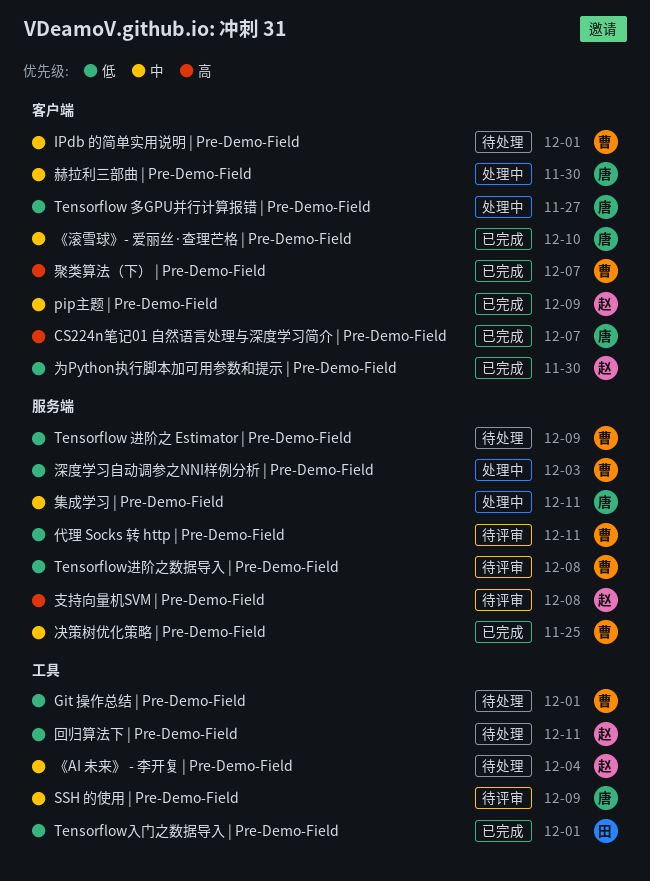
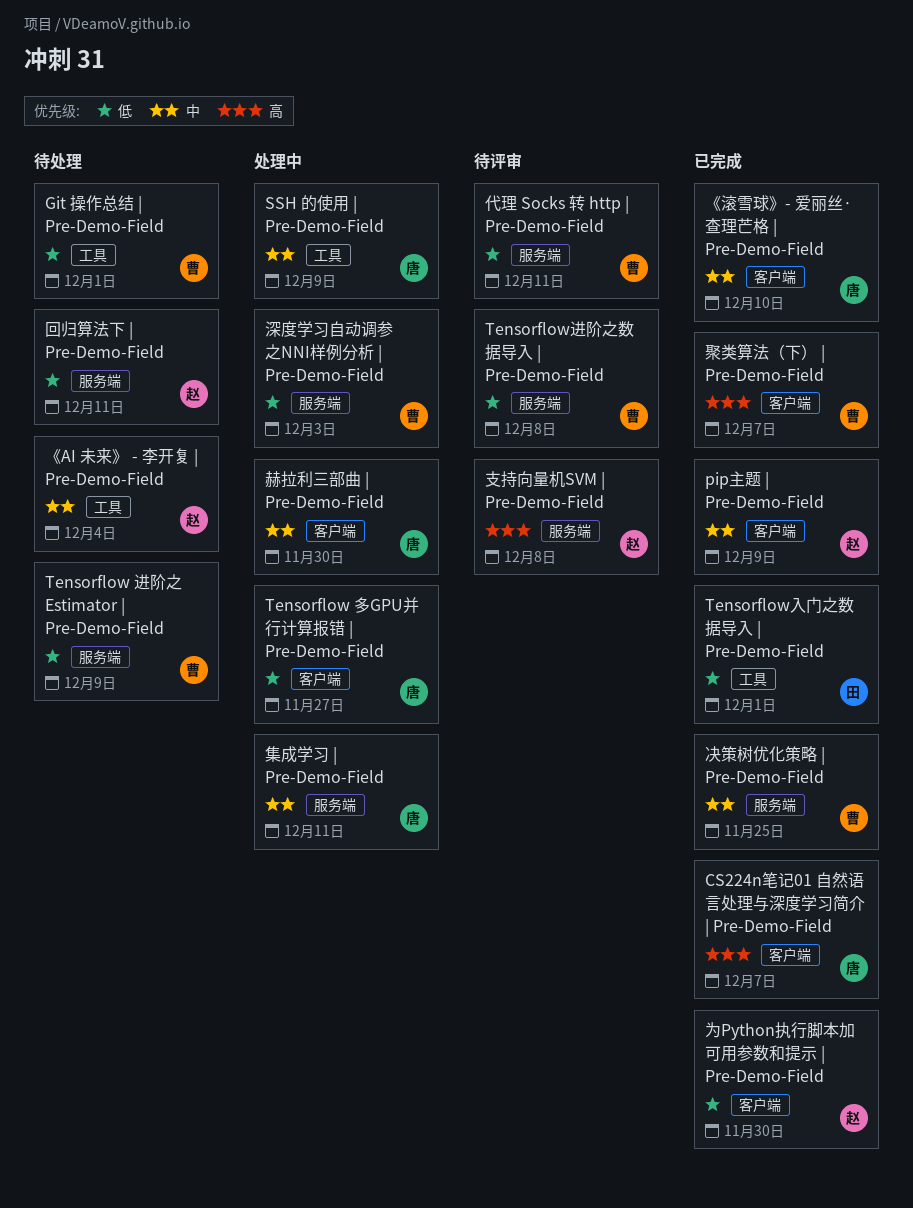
IPdb 的简单实用说明 | Pre-Demo-Field: present -> none
SSH 的使用 | Pre-Demo-Field, status: 待评审 -> 处理中
回归算法下 | Pre-Demo-Field, label: 工具 -> 服务端

